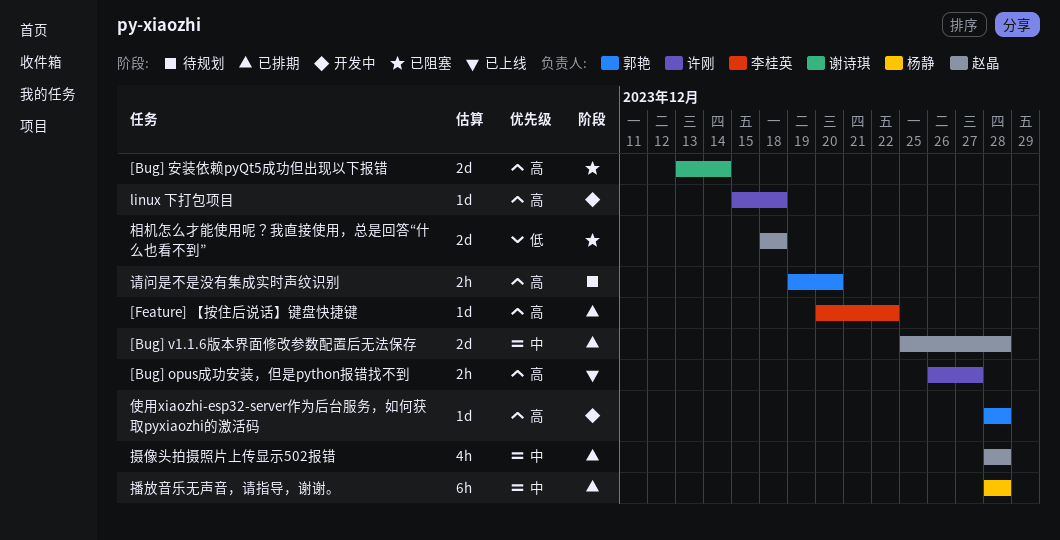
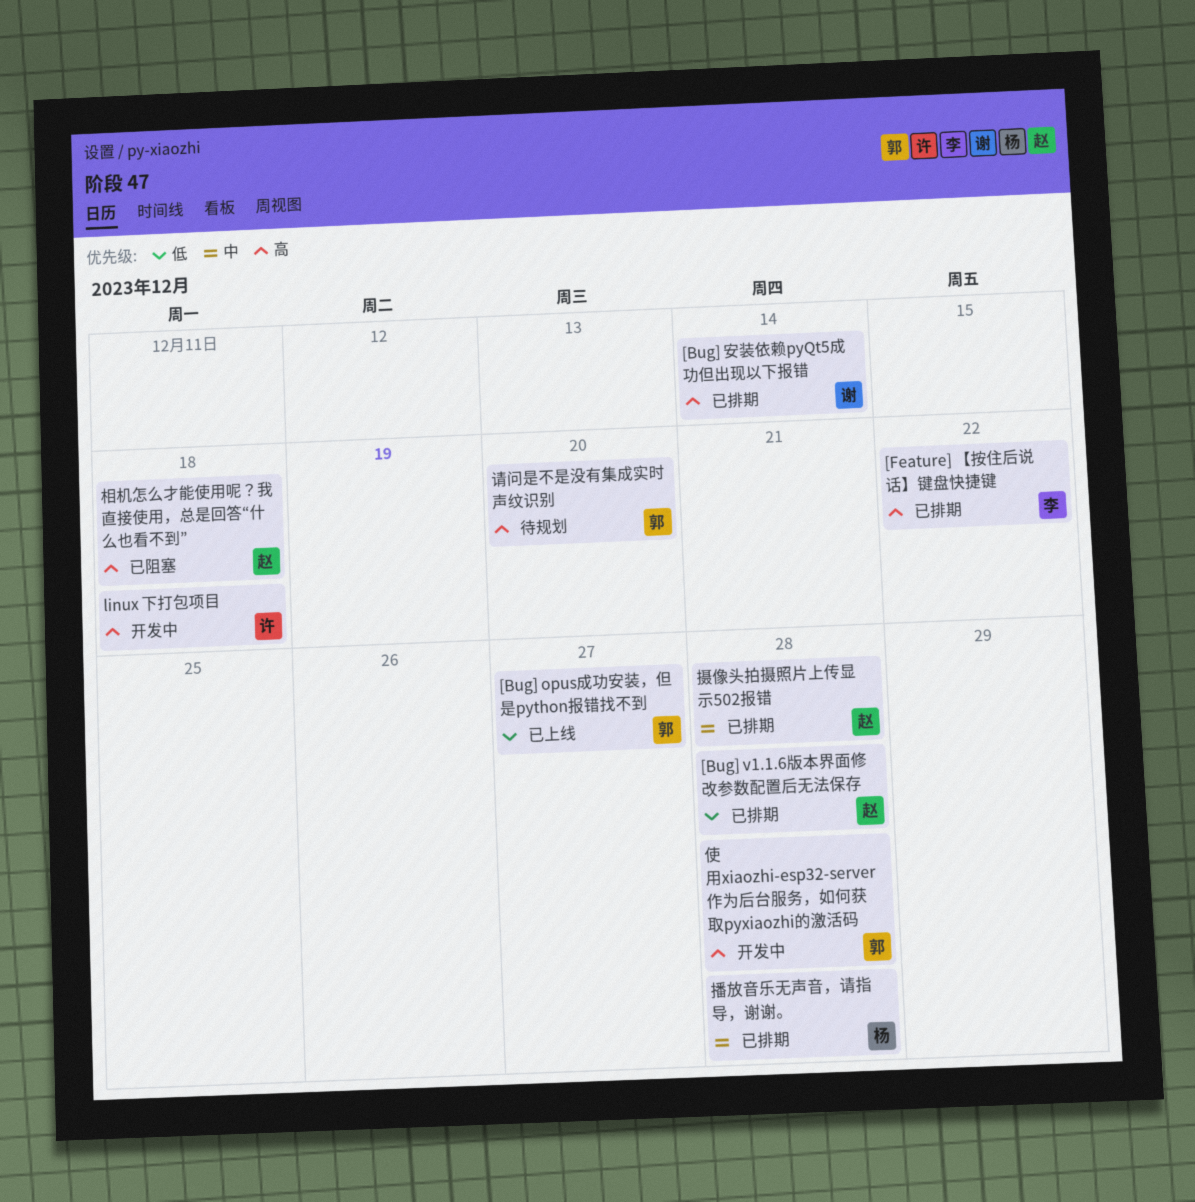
[Bug] opus成功安装，但是python报错找不到, owner: 许刚 -> 郭艳
[Bug] opus成功安装，但是python报错找不到, priority: 高 -> 低
[Bug] v1.1.6版本界面修改参数配置后无法保存, priority: 中 -> 低
[Bug] 安装依赖pyQt5成功但出现以下报错, status: 已阻塞 -> 已排期
相机怎么才能使用呢？我直接使用，总是回答“什么也看不到”, priority: 低 -> 高

